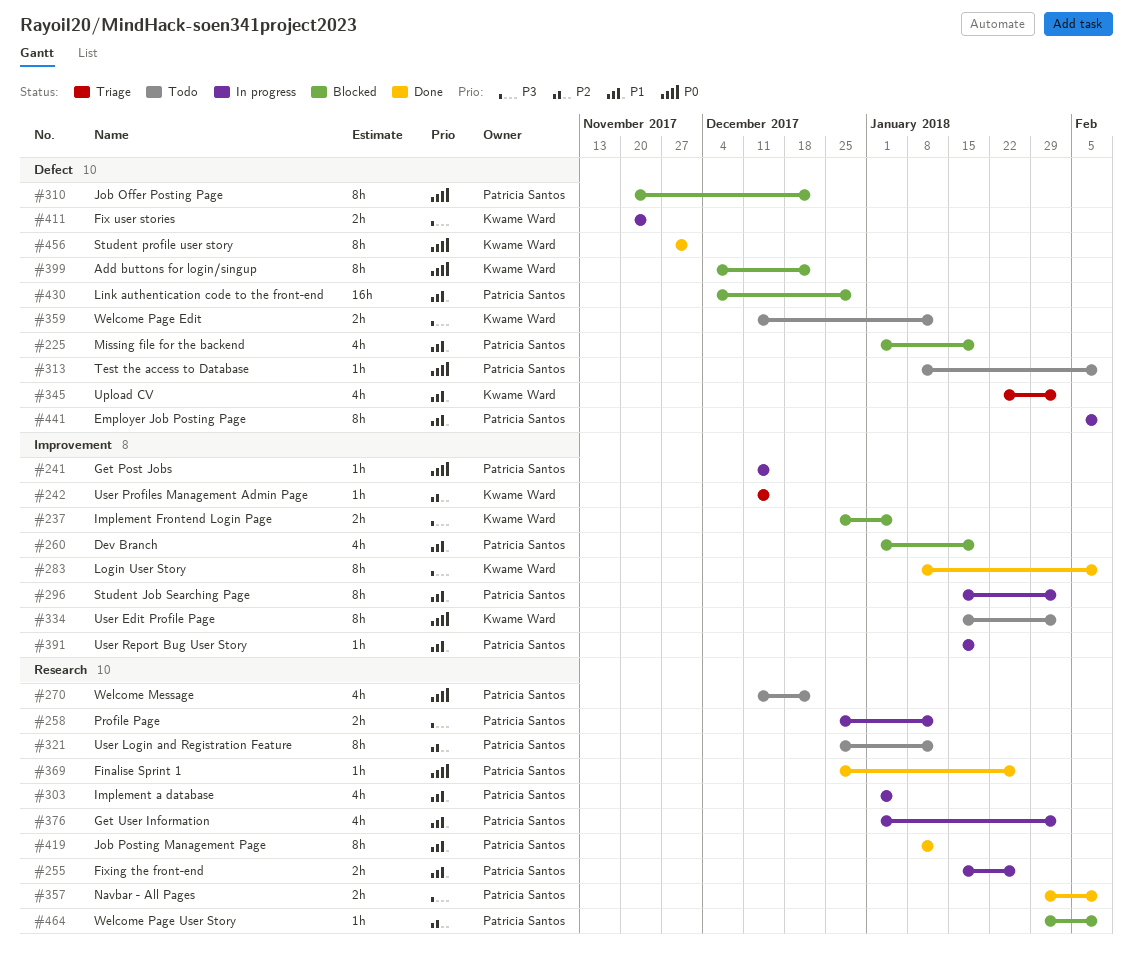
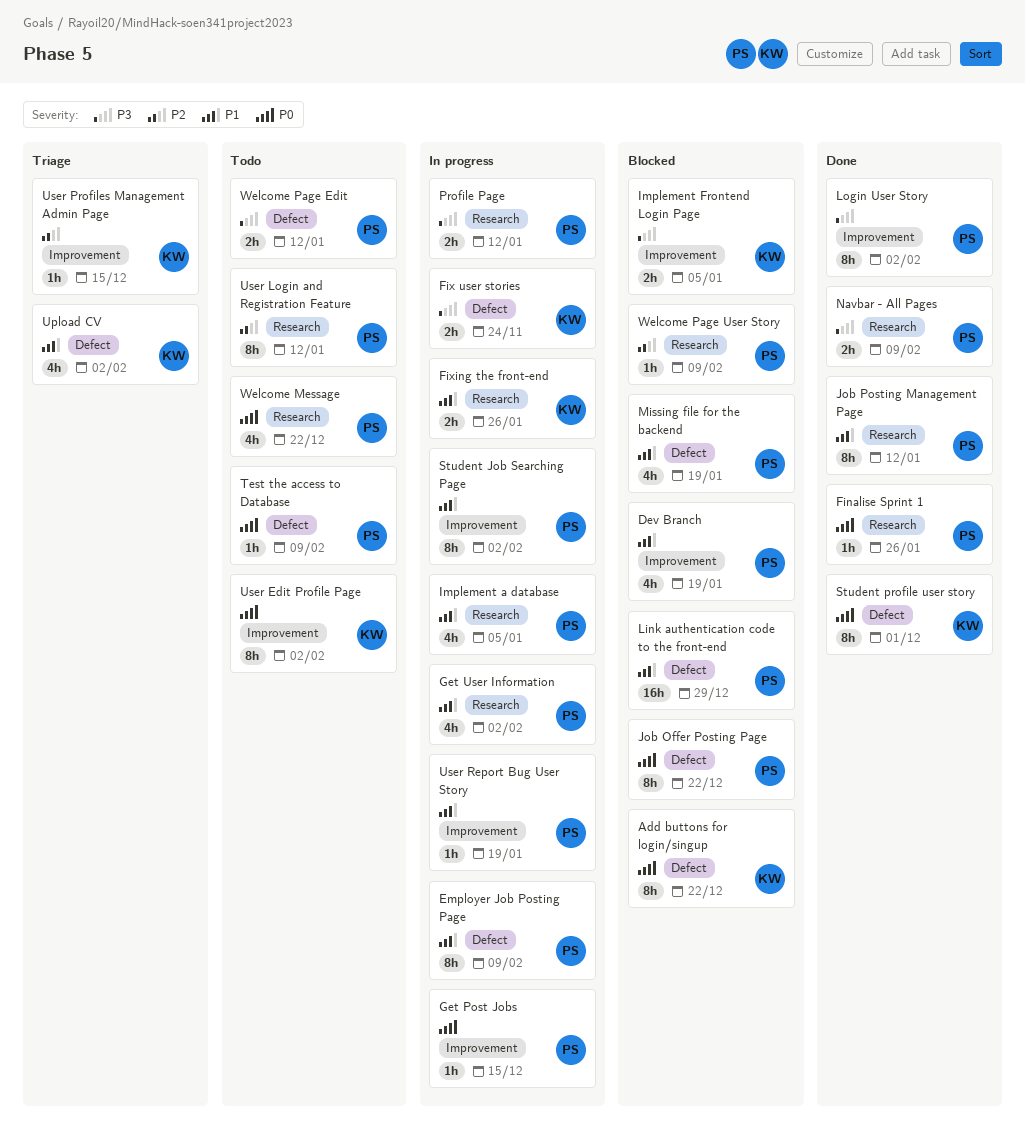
Fixing the front-end, owner: Patricia Santos -> Kwame Ward
Login User Story, owner: Kwame Ward -> Patricia Santos
Login User Story, due: Feb 9 -> Feb 2
Welcome Page Edit, owner: Kwame Ward -> Patricia Santos

